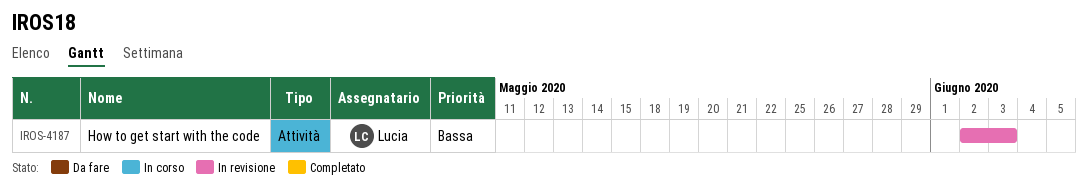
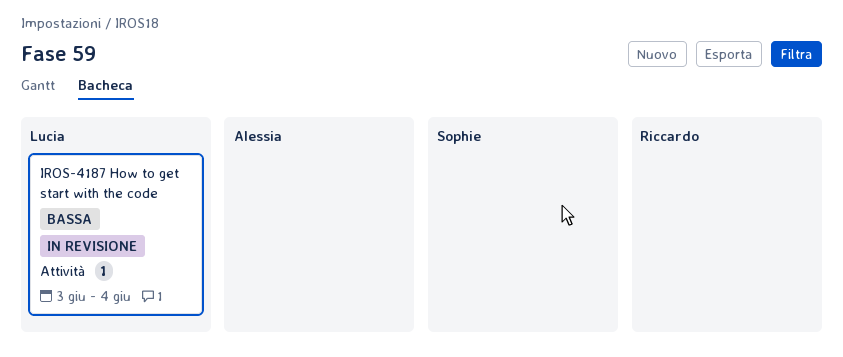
IROS-4187, start: Jun 2 -> Jun 3
IROS-4187, due: Jun 3 -> Jun 4

